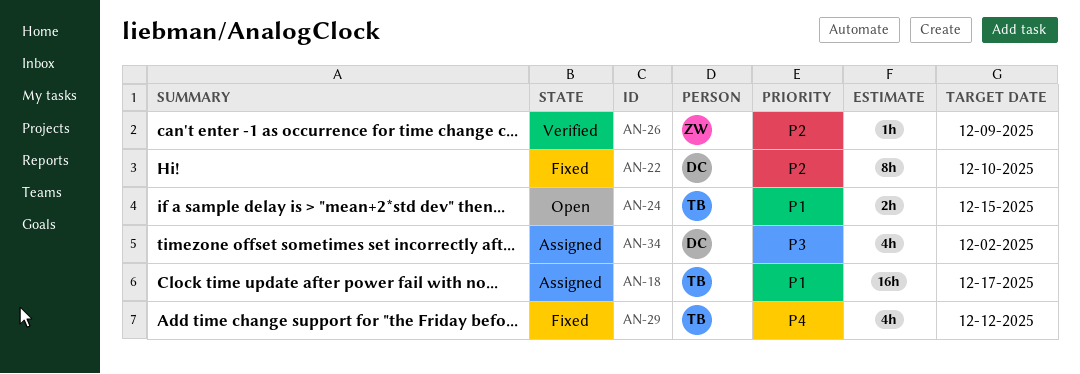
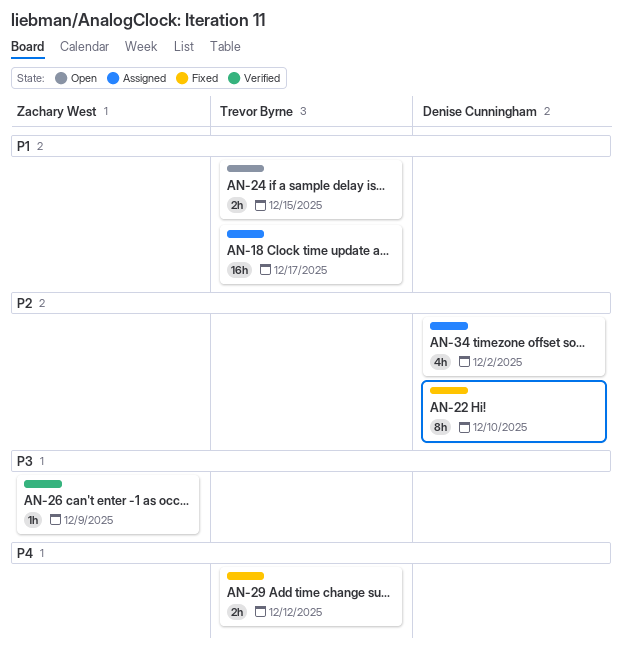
AN-26, priority: P2 -> P3
AN-29, estimate: 4h -> 2h
AN-34, priority: P3 -> P2

